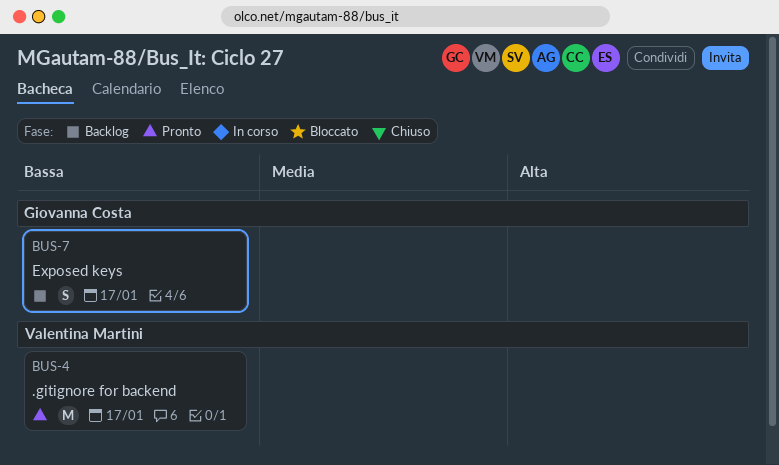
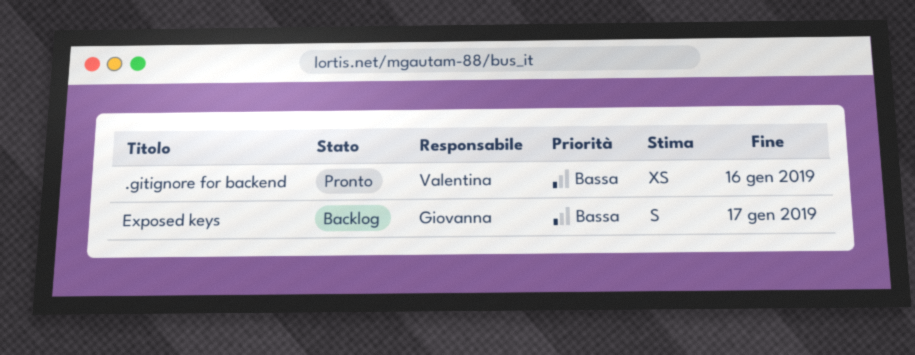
.gitignore for backend, estimate: M -> XS
.gitignore for backend, due: Jan 17 -> Jan 16

